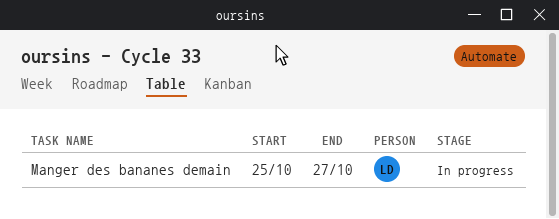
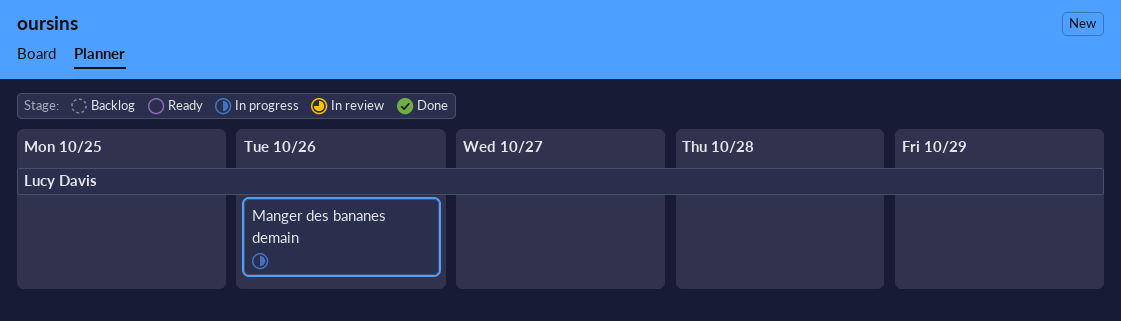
Manger des bananes demain, due: Oct 27 -> Oct 26

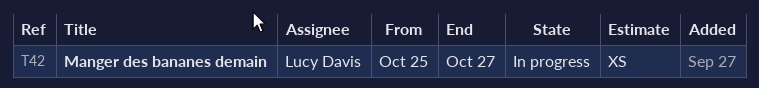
Manger des bananes demain, due: Oct 26 -> Oct 27

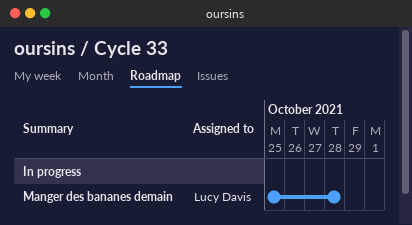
Manger des bananes demain, due: Oct 27 -> Oct 28

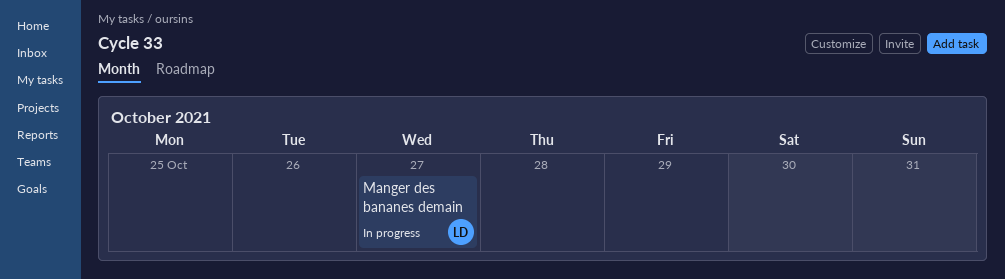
Manger des bananes demain, due: Oct 28 -> Oct 27

